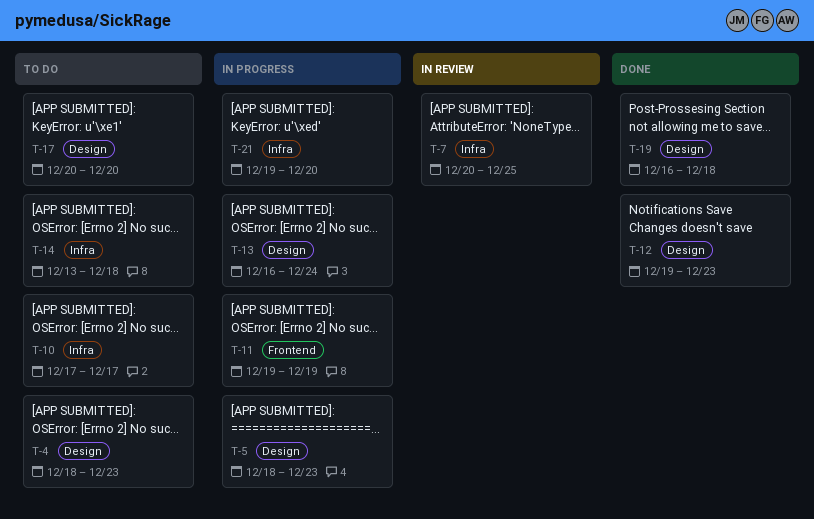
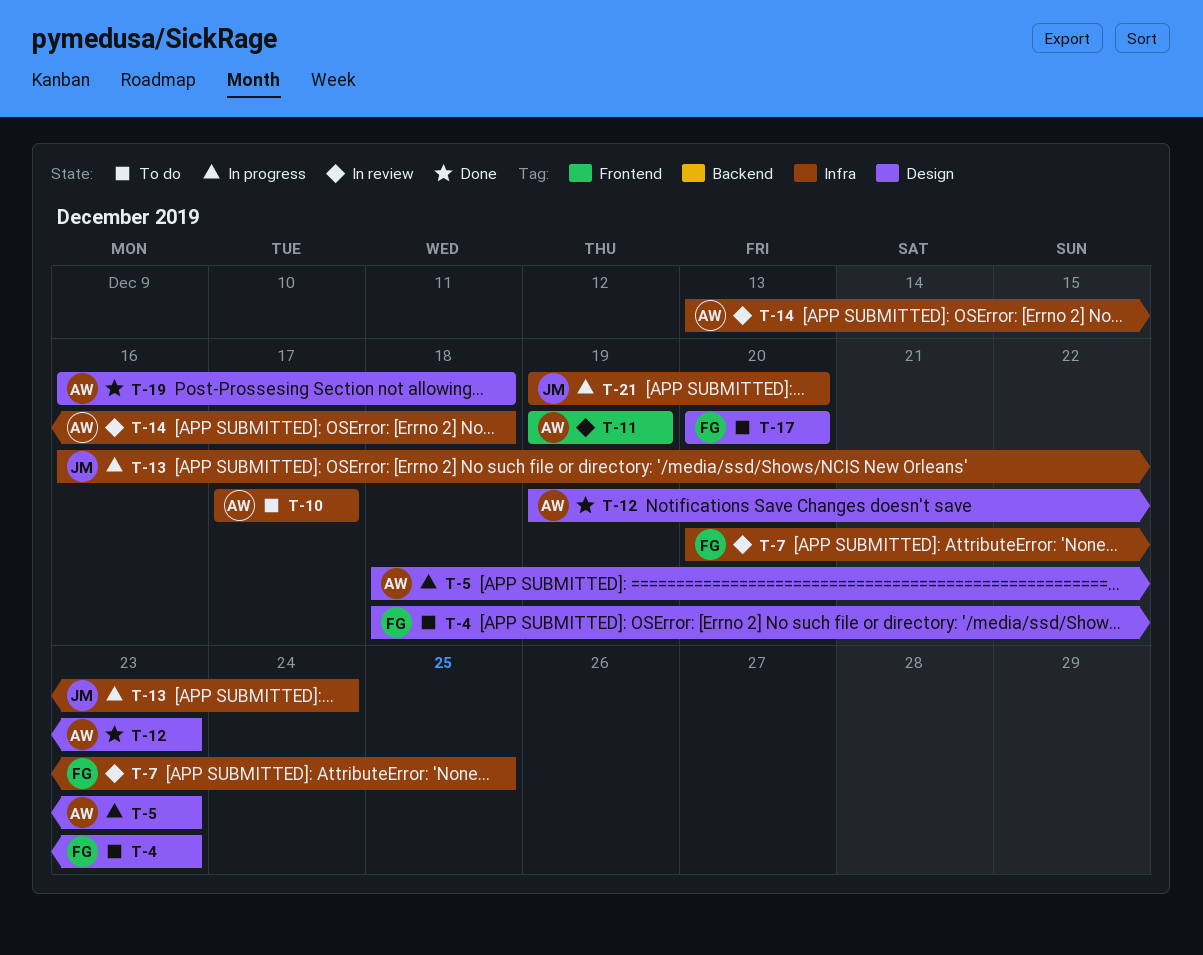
T-11, status: In progress -> In review
T-13, label: Design -> Infra
T-14, status: To do -> In review

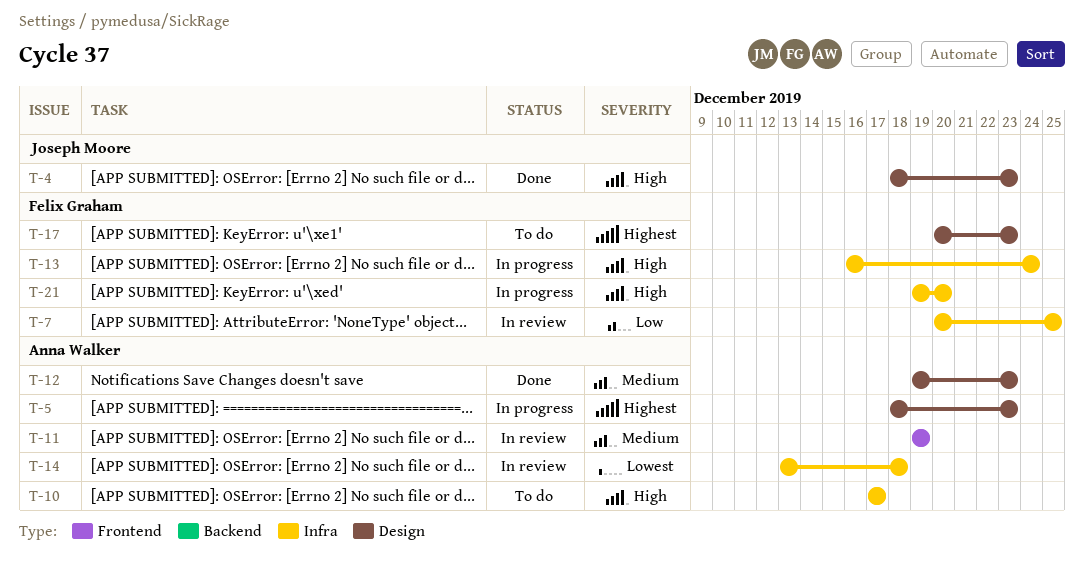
T-4, status: To do -> Done
T-4, owner: Felix Graham -> Joseph Moore
T-13, owner: Joseph Moore -> Felix Graham
T-17, due: Dec 20 -> Dec 23
T-19: present -> none
T-21, owner: Joseph Moore -> Felix Graham

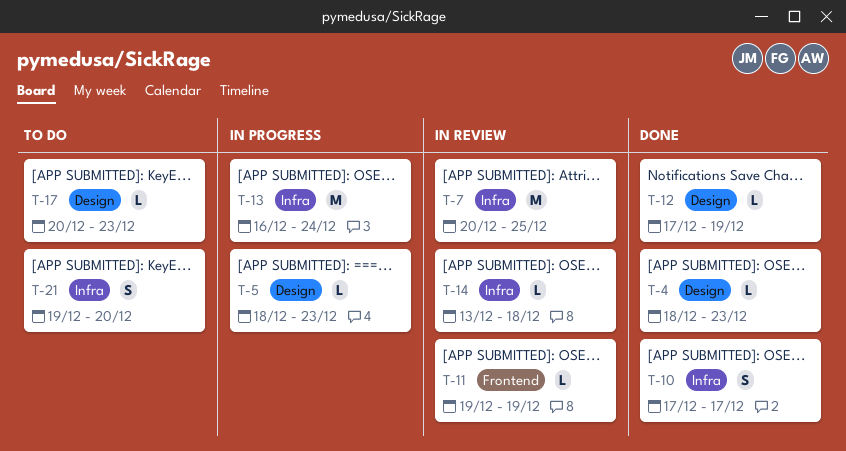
T-10, status: To do -> Done
T-12, start: Dec 19 -> Dec 17
T-12, due: Dec 23 -> Dec 19
T-21, status: In progress -> To do

